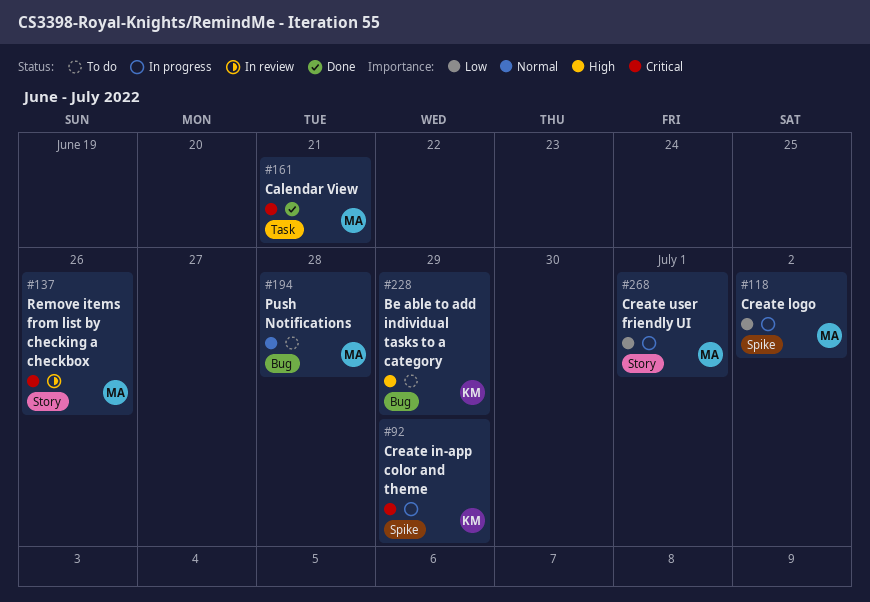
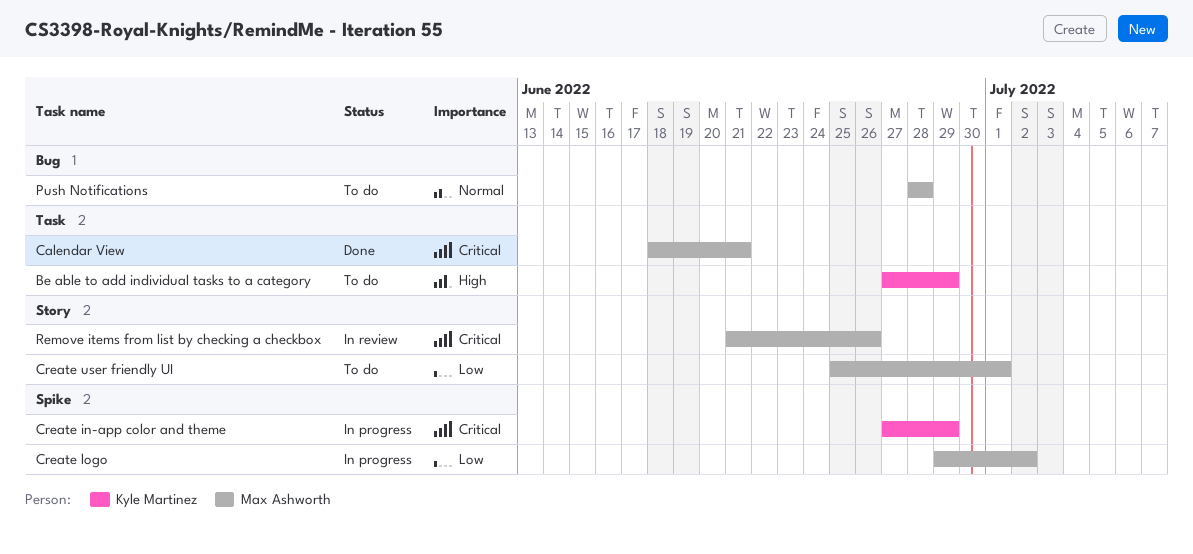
Be able to add individual tasks to a category, label: Bug -> Task
Create user friendly UI, status: In progress -> To do

